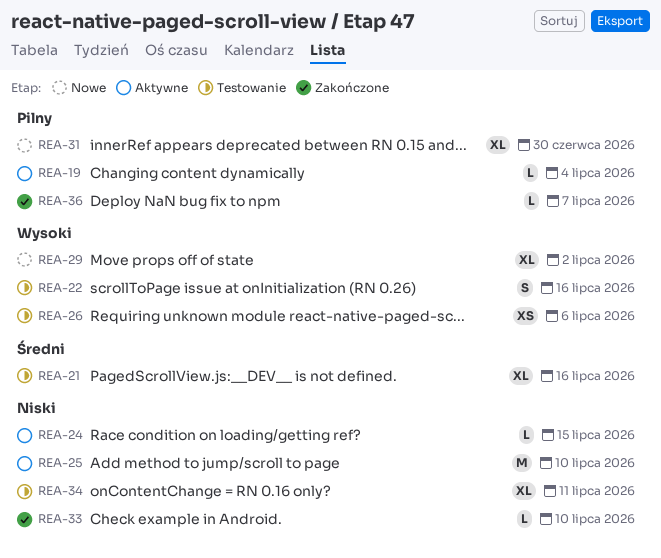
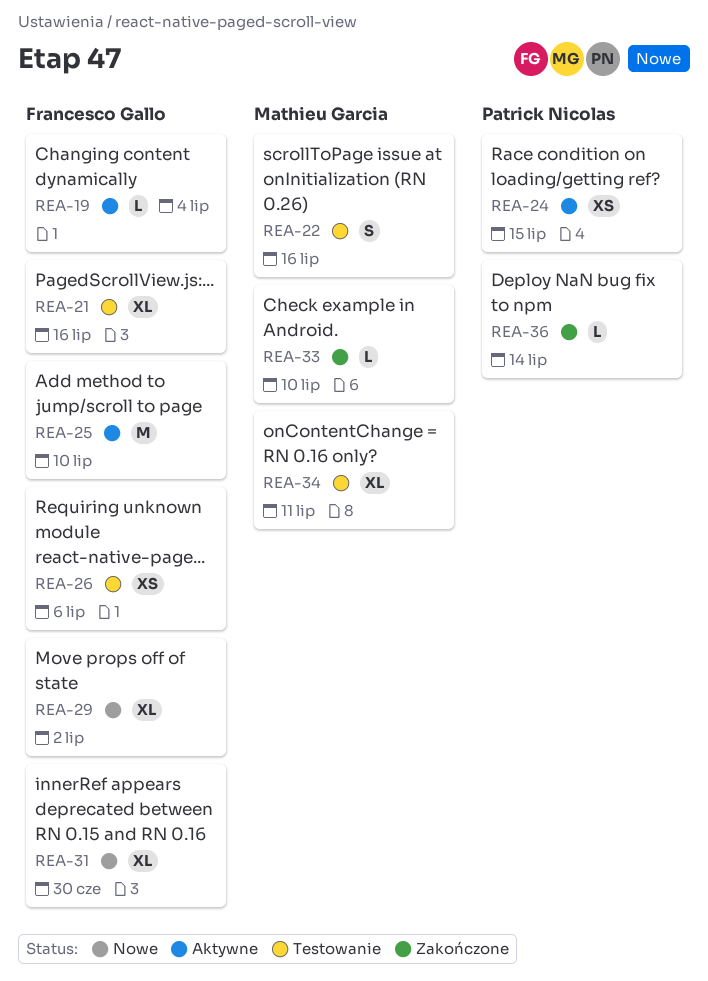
REA-24, estimate: L -> XS
REA-36, due: Jul 7 -> Jul 14

